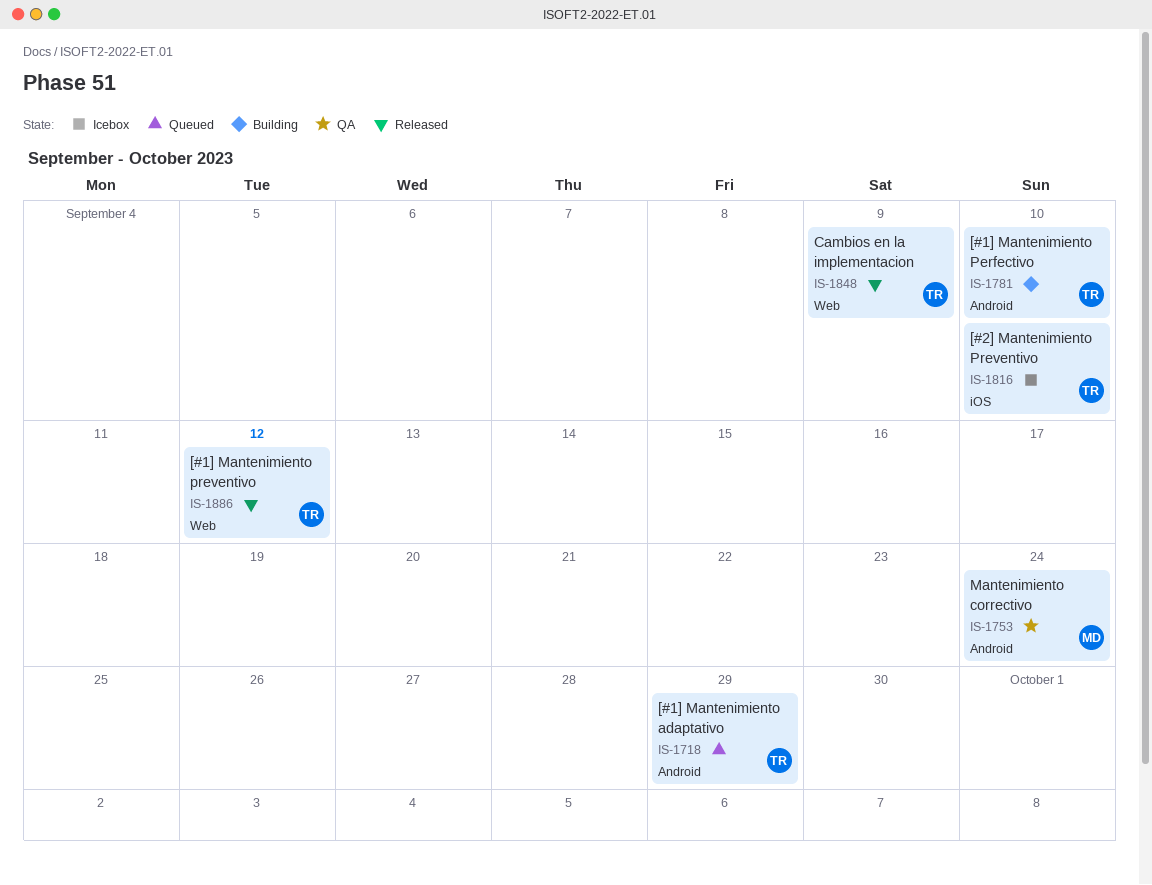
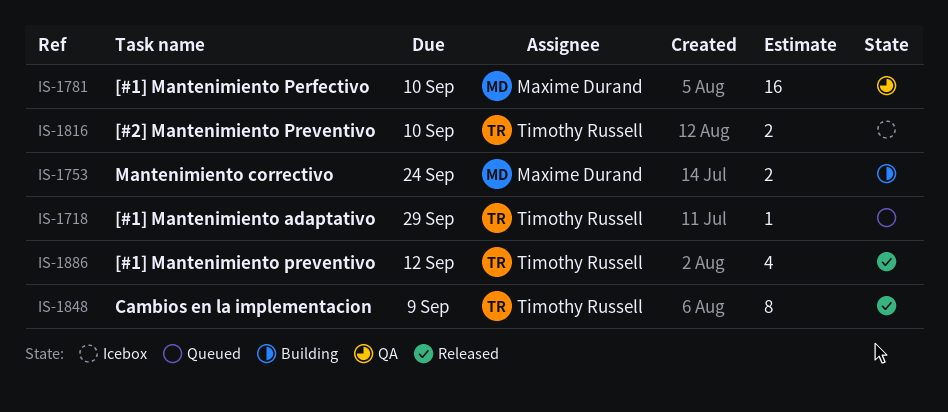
IS-1753, status: QA -> Building
IS-1781, status: Building -> QA
IS-1781, owner: Timothy Russell -> Maxime Durand

